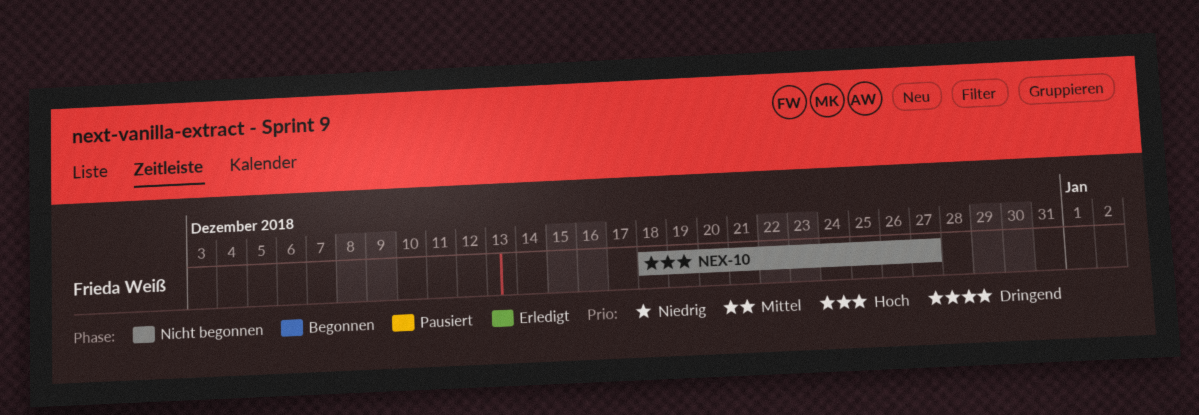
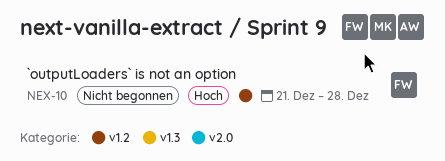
NEX-10, start: Dec 18 -> Dec 21
NEX-10, due: Dec 27 -> Dec 28

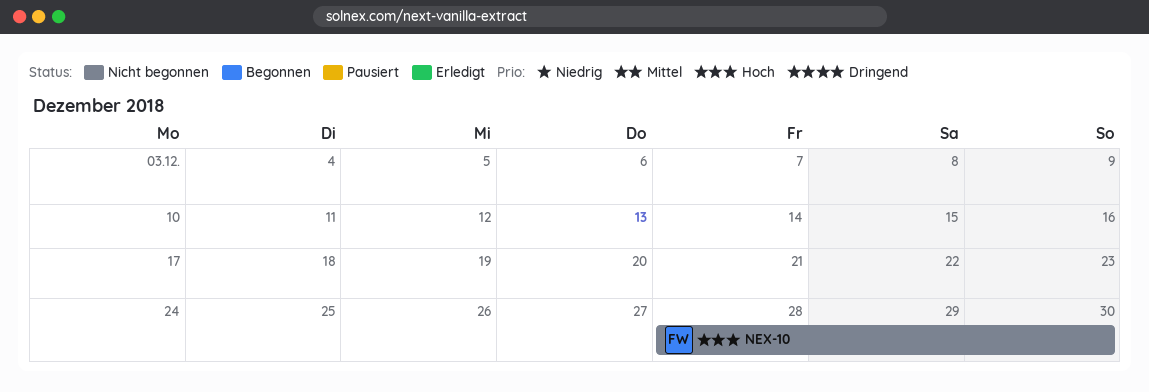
NEX-10, start: Dec 21 -> Dec 28
NEX-10, due: Dec 28 -> Dec 30

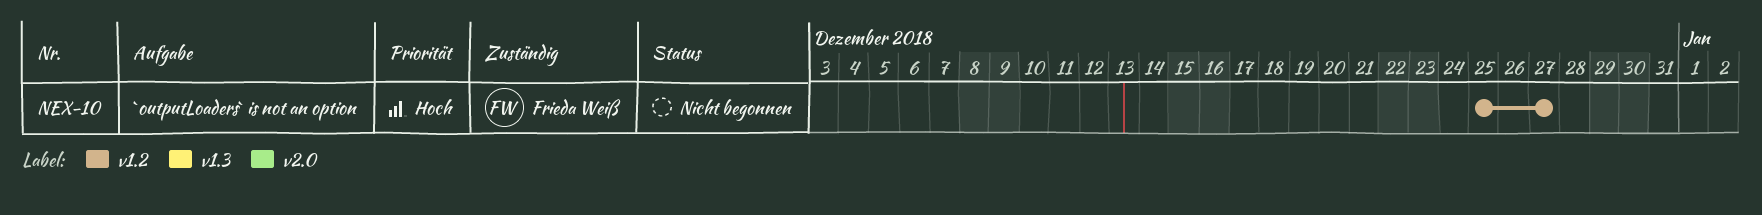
NEX-10, start: Dec 28 -> Dec 25
NEX-10, due: Dec 30 -> Dec 27

